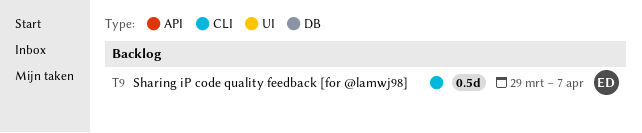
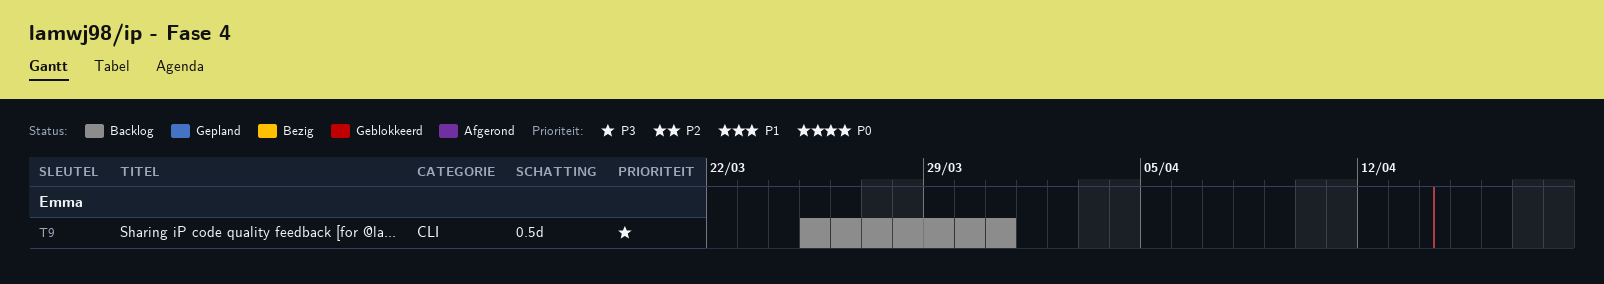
T9, start: Mar 29 -> Mar 25
T9, due: Apr 7 -> Mar 31

